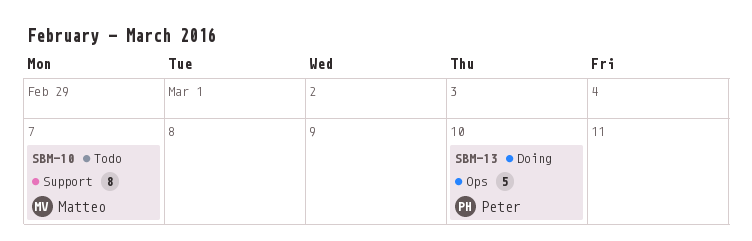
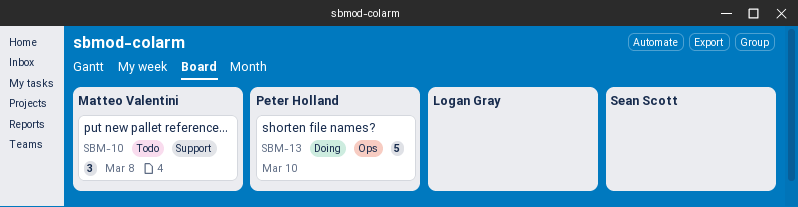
SBM-10, estimate: 8 -> 3
SBM-10, due: Mar 7 -> Mar 8

